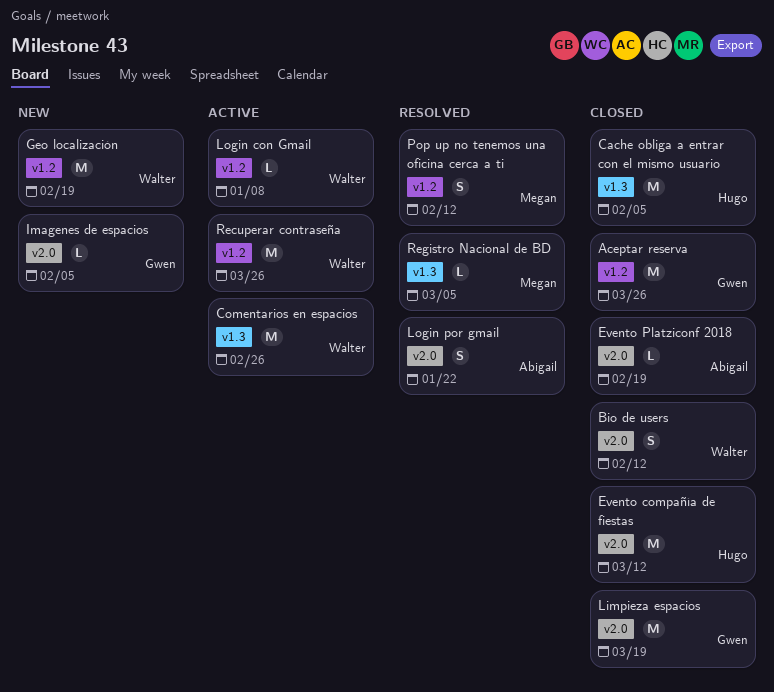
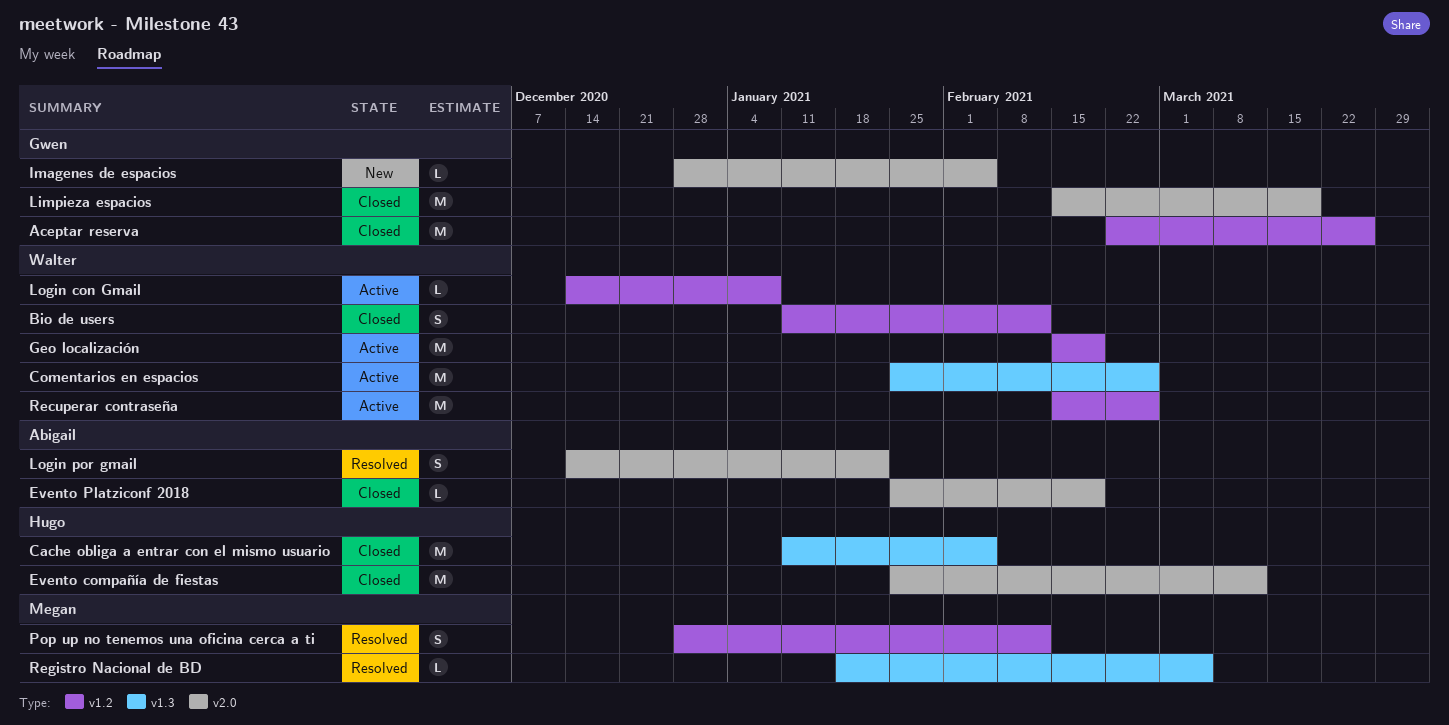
Bio de users, label: v2.0 -> v1.2
Geo localización, status: New -> Active
Recuperar contraseña, due: Mar 26 -> Feb 26

